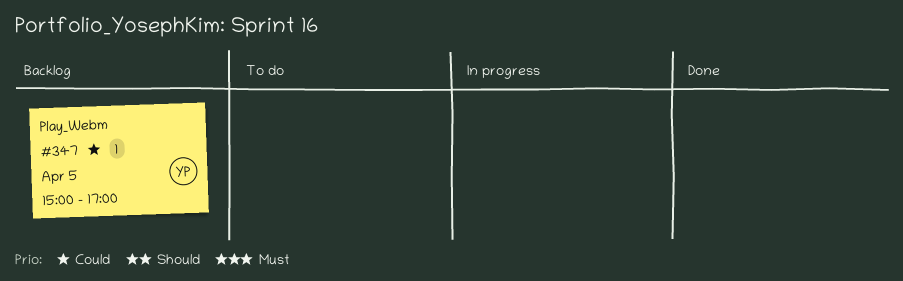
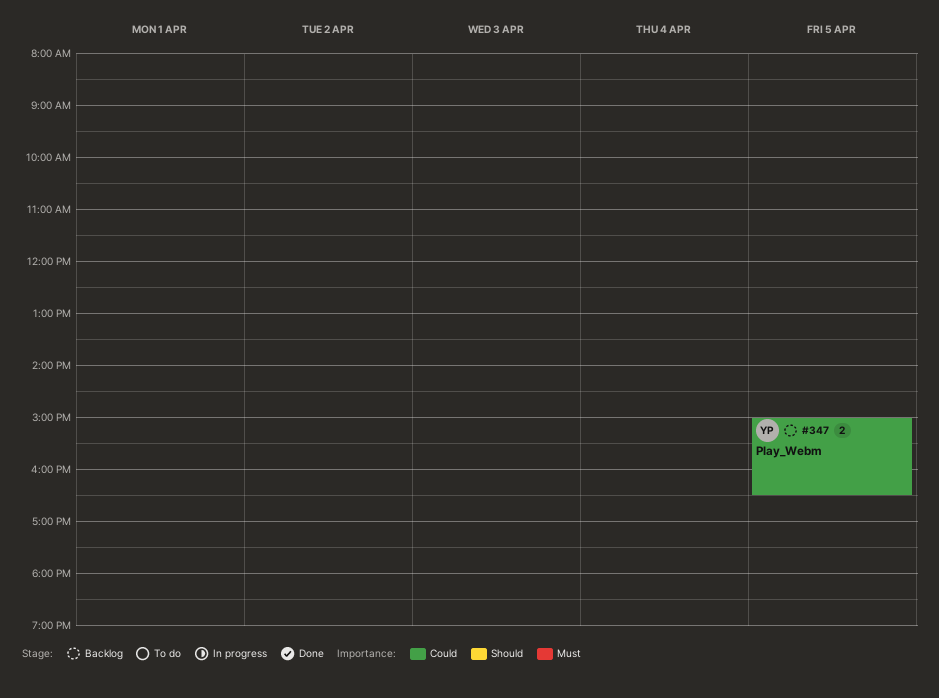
#347, estimate: 1 -> 2
#347, ends: 17:00 -> 16:30

